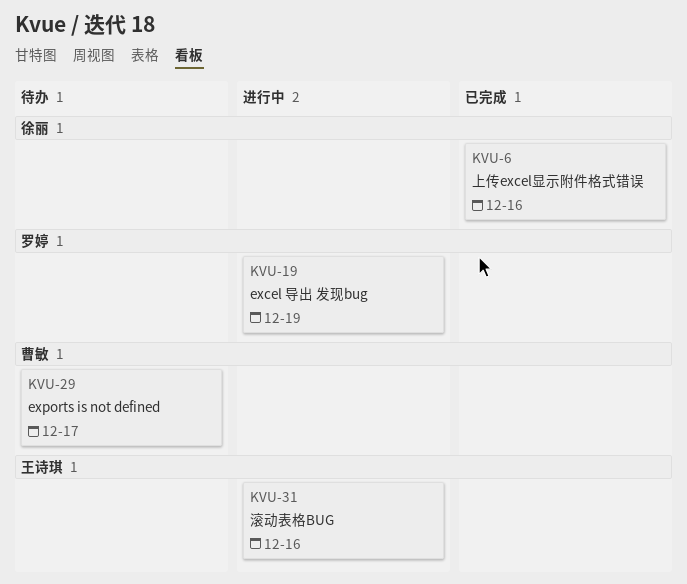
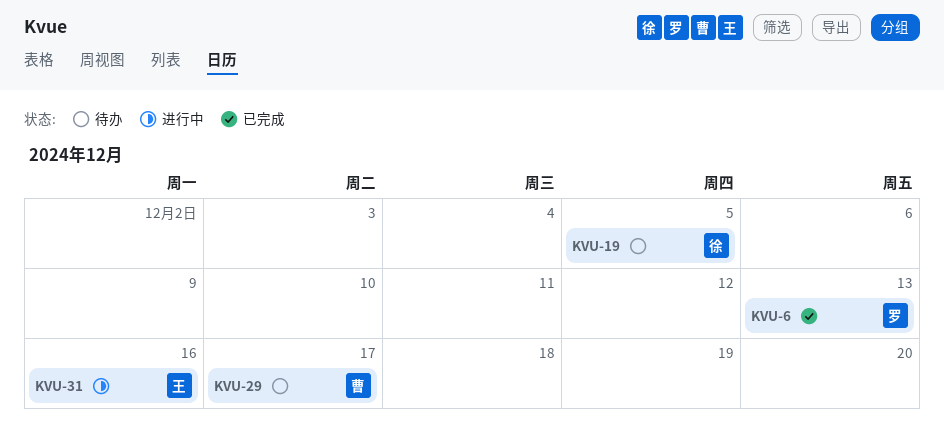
KVU-6, owner: 徐丽 -> 罗婷
KVU-6, due: Dec 16 -> Dec 13
KVU-19, status: 进行中 -> 待办
KVU-19, owner: 罗婷 -> 徐丽
KVU-19, due: Dec 19 -> Dec 5

